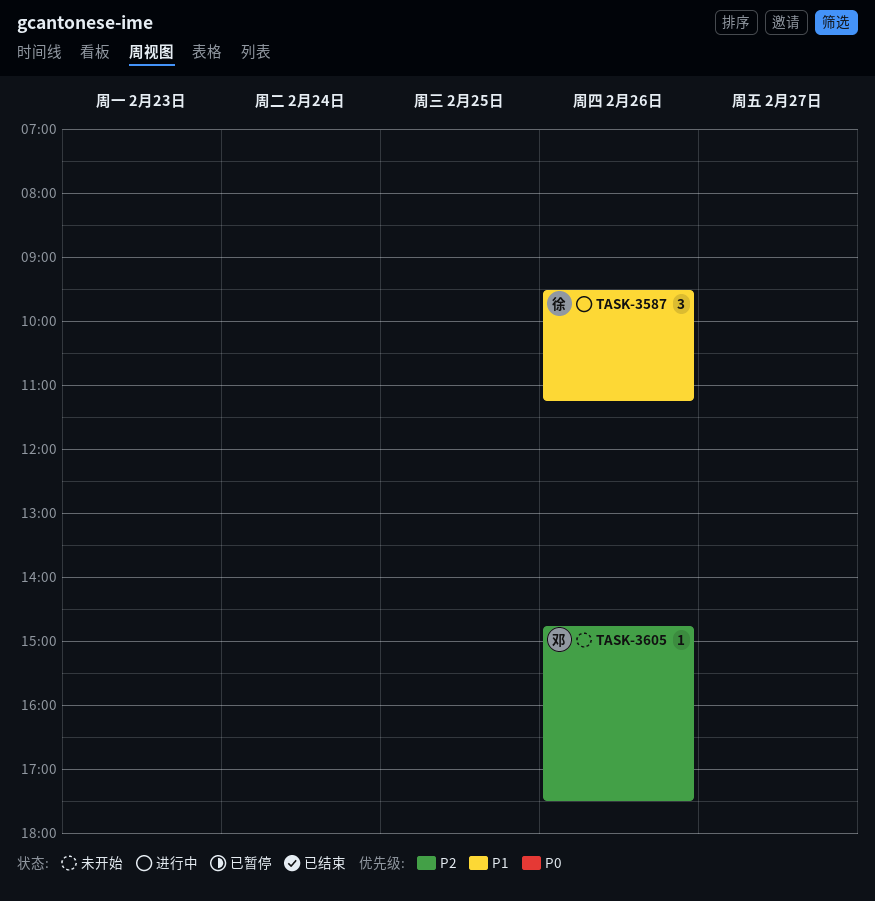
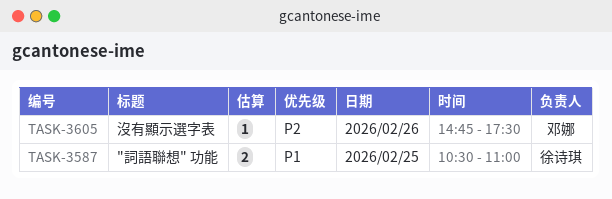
TASK-3587, estimate: 3 -> 2
TASK-3587, day: Feb 26 -> Feb 25
TASK-3587, begins: 09:30 -> 10:30
TASK-3587, ends: 11:15 -> 11:00

